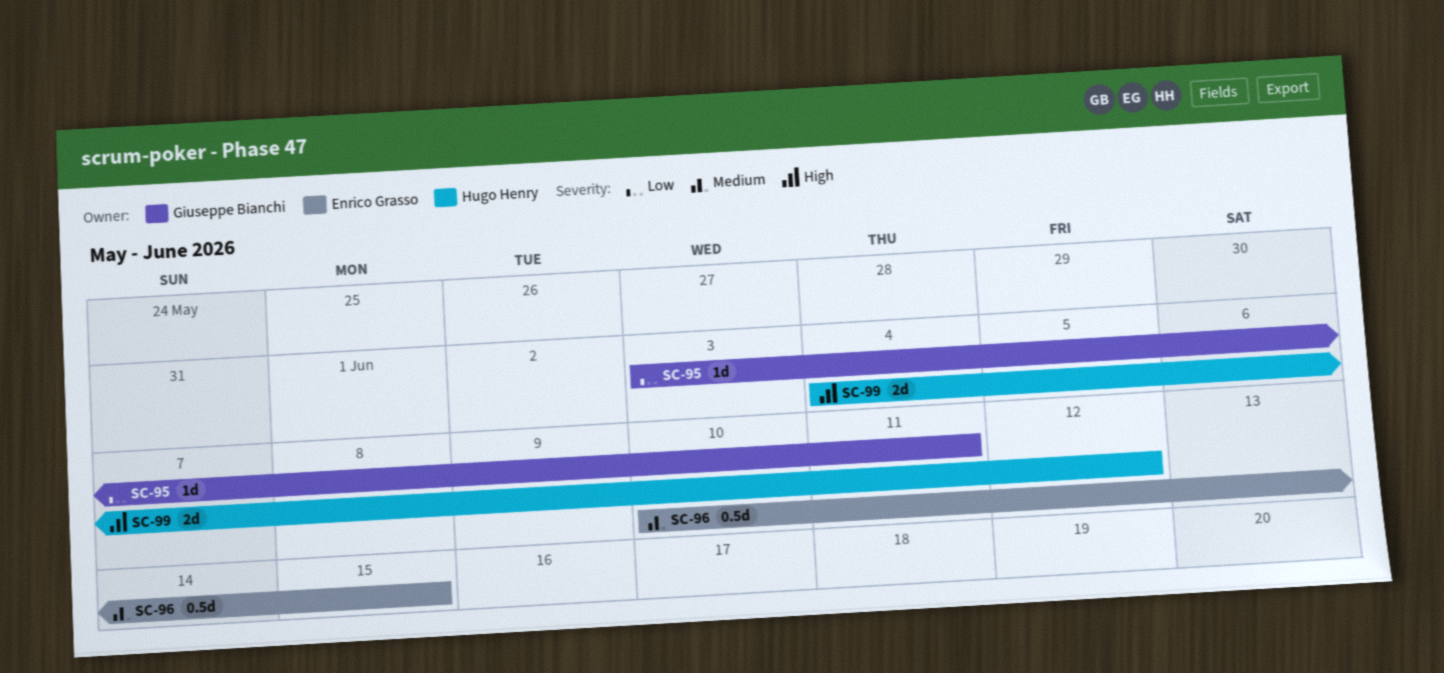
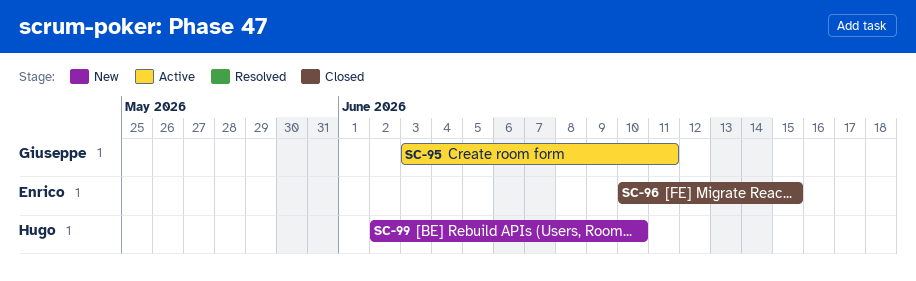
SC-99, start: Jun 4 -> Jun 2
SC-99, due: Jun 12 -> Jun 10

